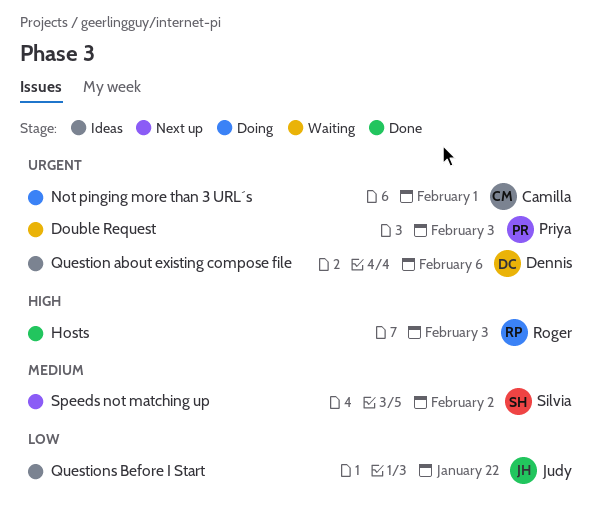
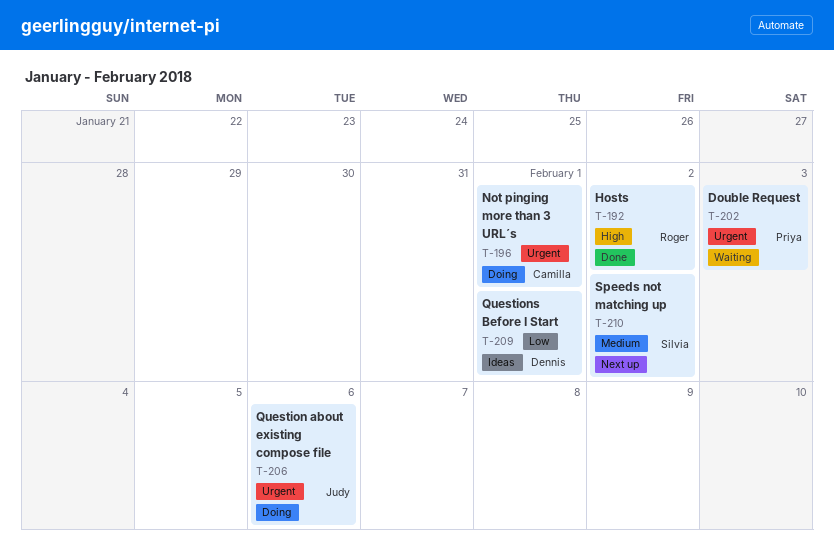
Hosts, due: Feb 3 -> Feb 2
Question about existing compose file, status: Ideas -> Doing
Question about existing compose file, owner: Dennis -> Judy
Questions Before I Start, owner: Judy -> Dennis
Questions Before I Start, due: Jan 22 -> Feb 1

